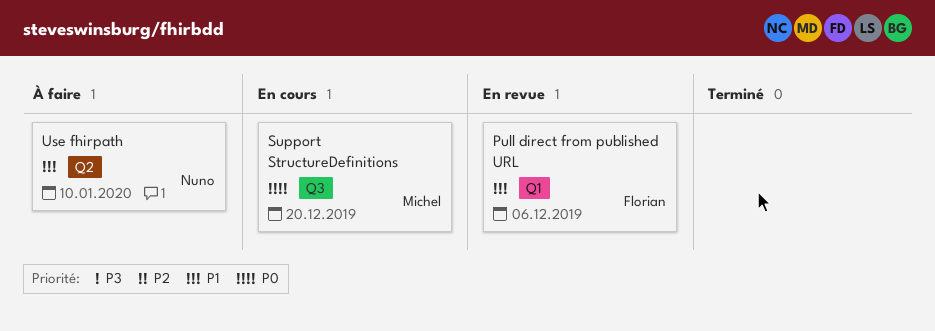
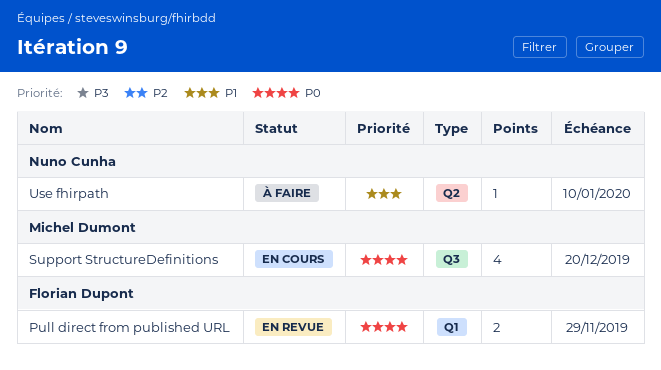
Pull direct from published URL, priority: P1 -> P0
Pull direct from published URL, due: Dec 6 -> Nov 29

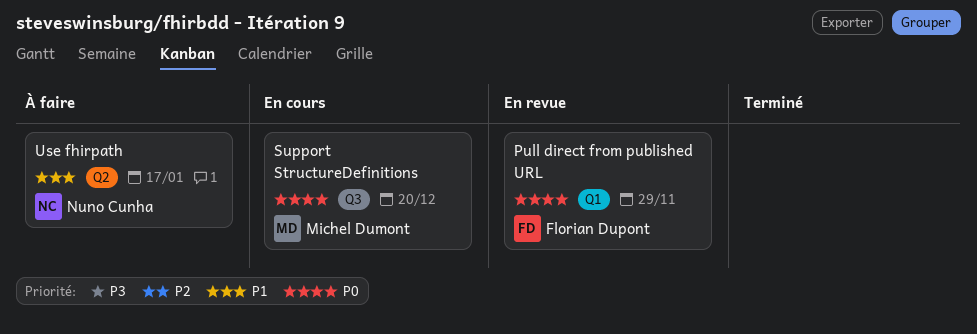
Use fhirpath, due: Jan 10 -> Jan 17

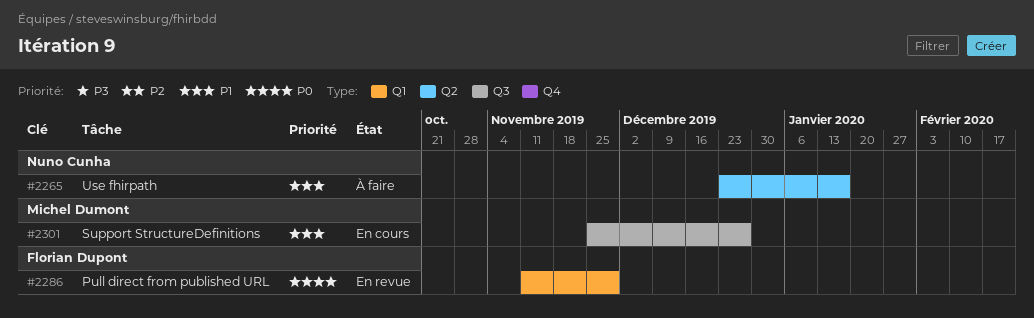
Support StructureDefinitions, priority: P0 -> P1
Support StructureDefinitions, due: Dec 20 -> Dec 27

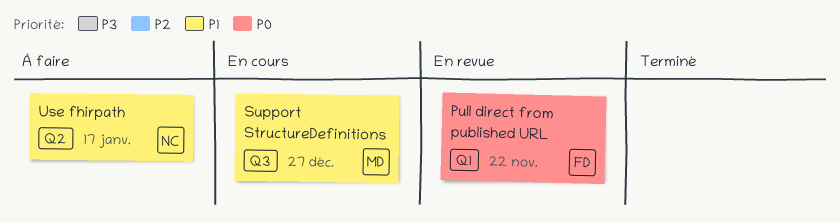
Pull direct from published URL, due: Nov 29 -> Nov 22

